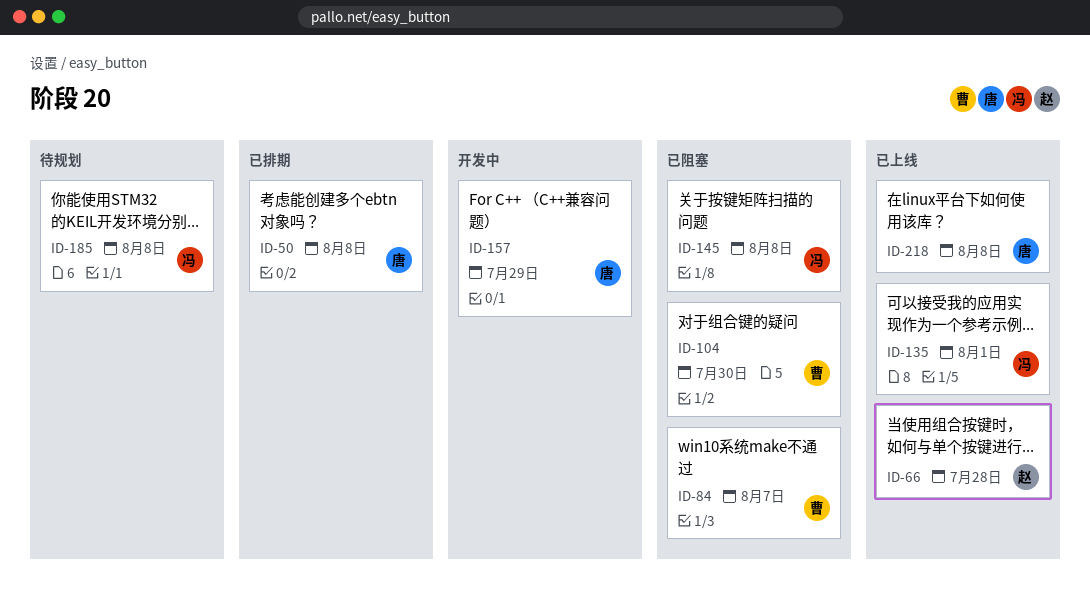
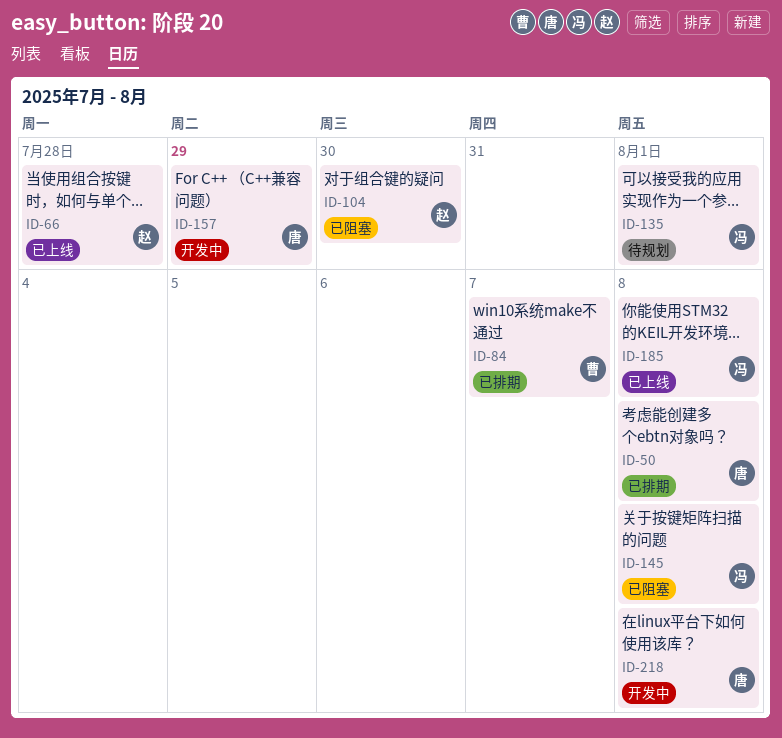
ID-84, status: 已阻塞 -> 已排期
ID-104, owner: 曹 -> 赵
ID-135, status: 已上线 -> 待规划
ID-185, status: 待规划 -> 已上线
ID-218, status: 已上线 -> 开发中

